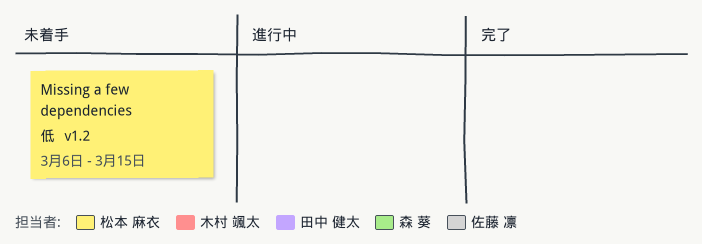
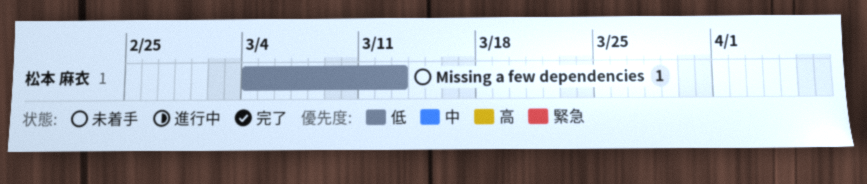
Missing a few dependencies, start: Mar 6 -> Mar 4
Missing a few dependencies, due: Mar 15 -> Mar 13

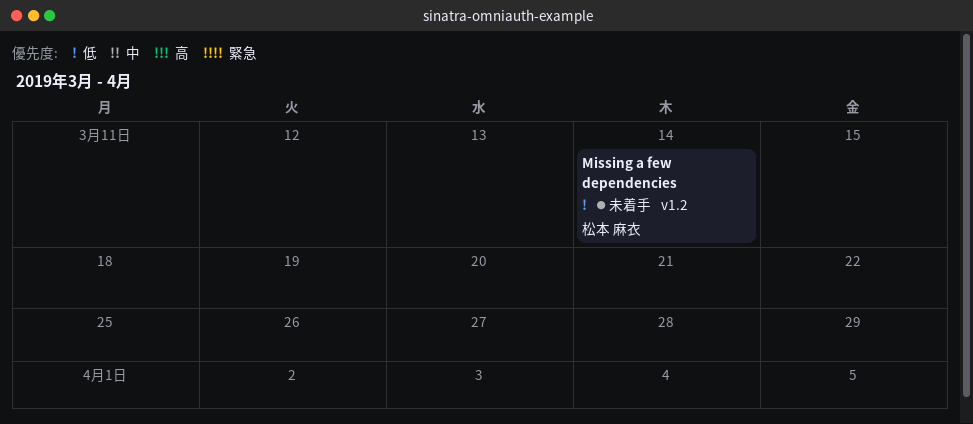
Missing a few dependencies, due: Mar 13 -> Mar 14

